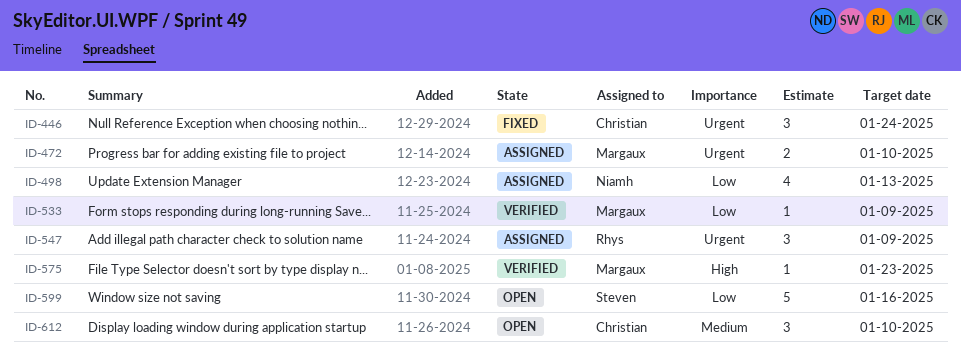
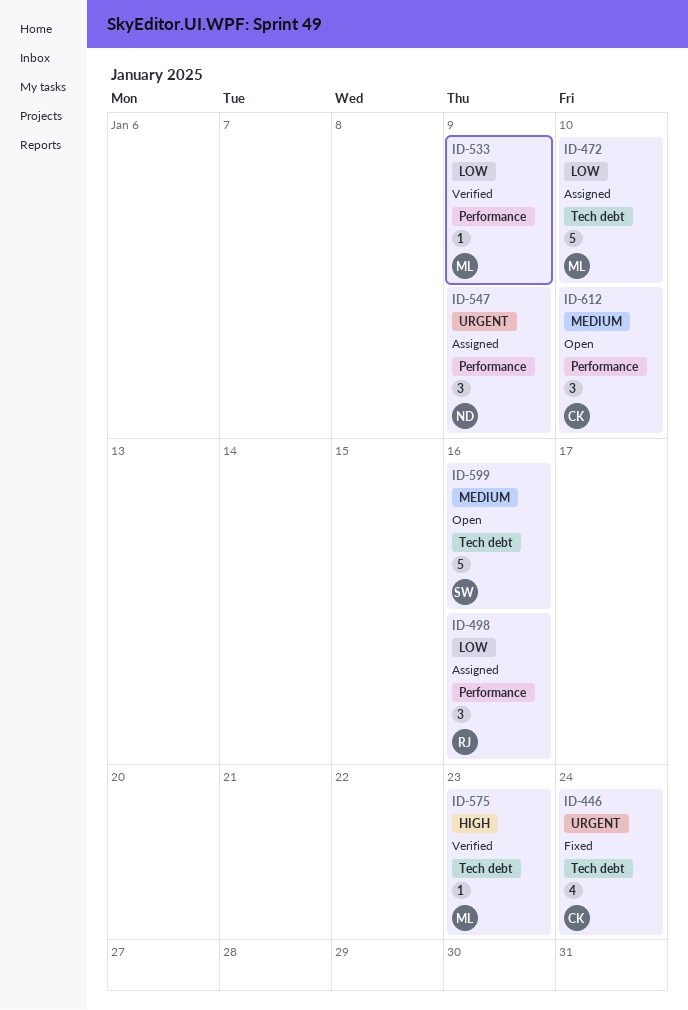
ID-446, estimate: 3 -> 4
ID-472, priority: Urgent -> Low
ID-472, estimate: 2 -> 5
ID-498, owner: Niamh -> Rhys
ID-498, estimate: 4 -> 3
ID-498, due: Jan 13 -> Jan 16
ID-547, owner: Rhys -> Niamh
ID-599, priority: Low -> Medium

